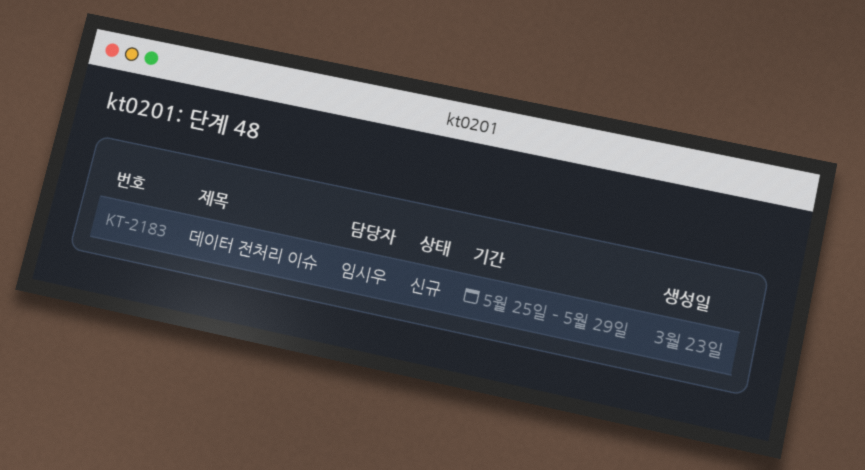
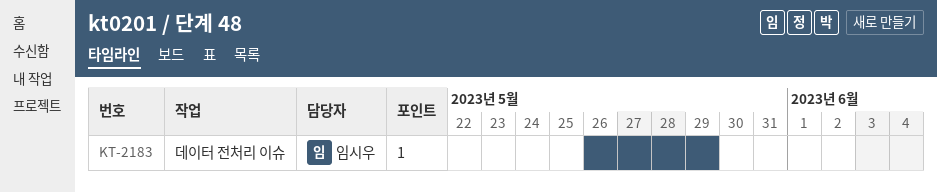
KT-2183, start: May 25 -> May 26

